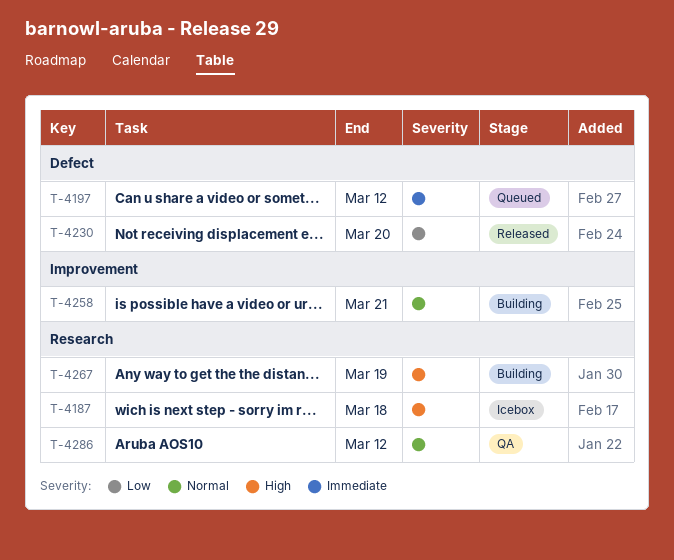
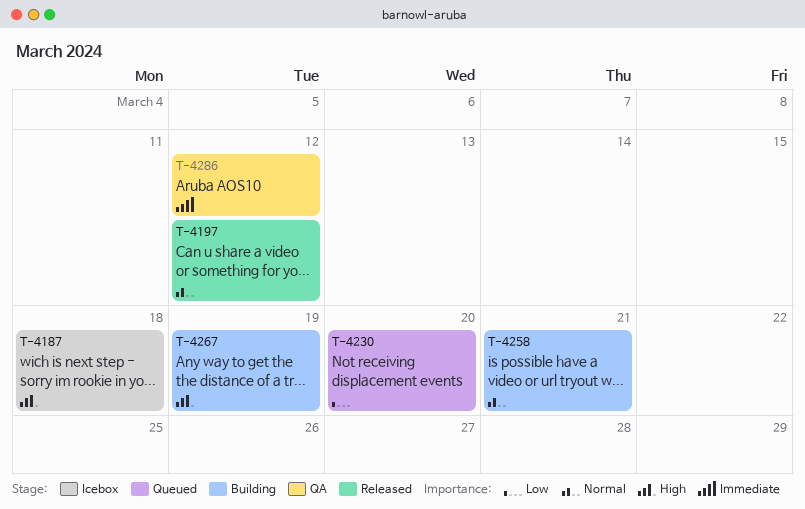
T-4197, status: Queued -> Released
T-4197, priority: Immediate -> Normal
T-4230, status: Released -> Queued
T-4286, priority: Normal -> Immediate

